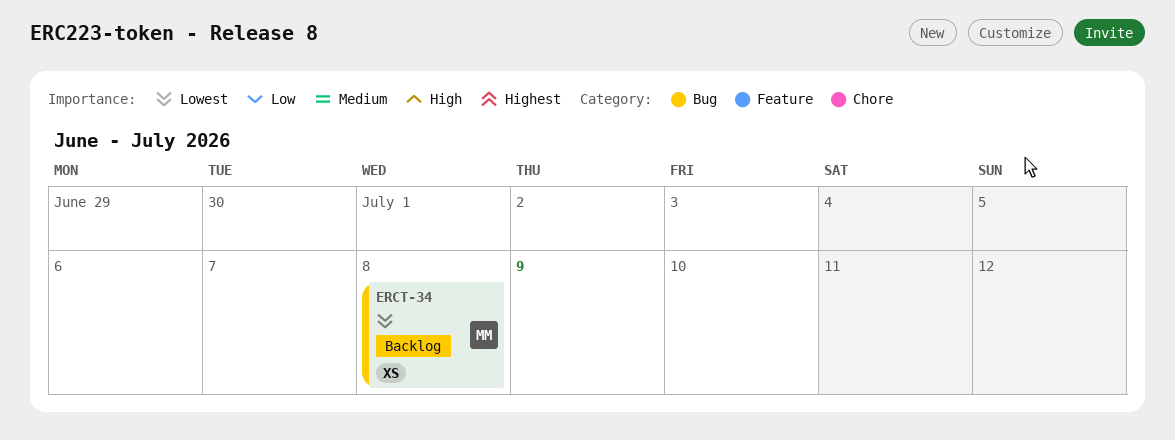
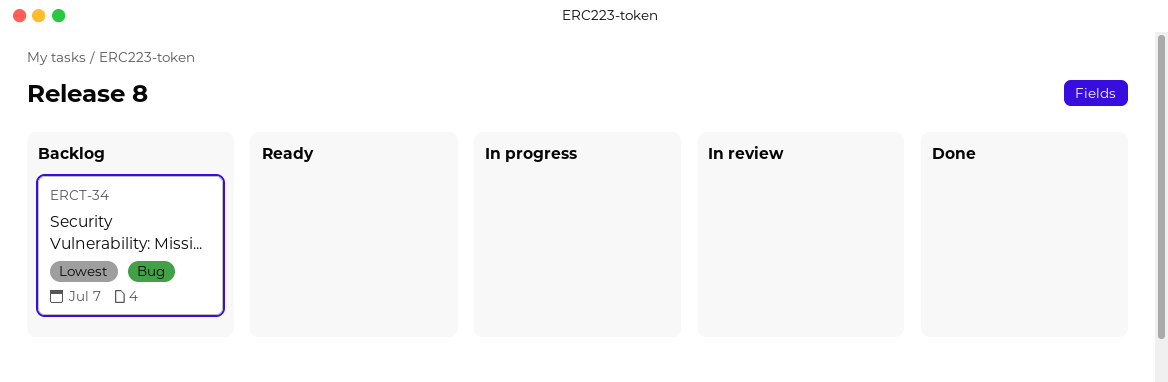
ERCT-34, due: Jul 8 -> Jul 7

